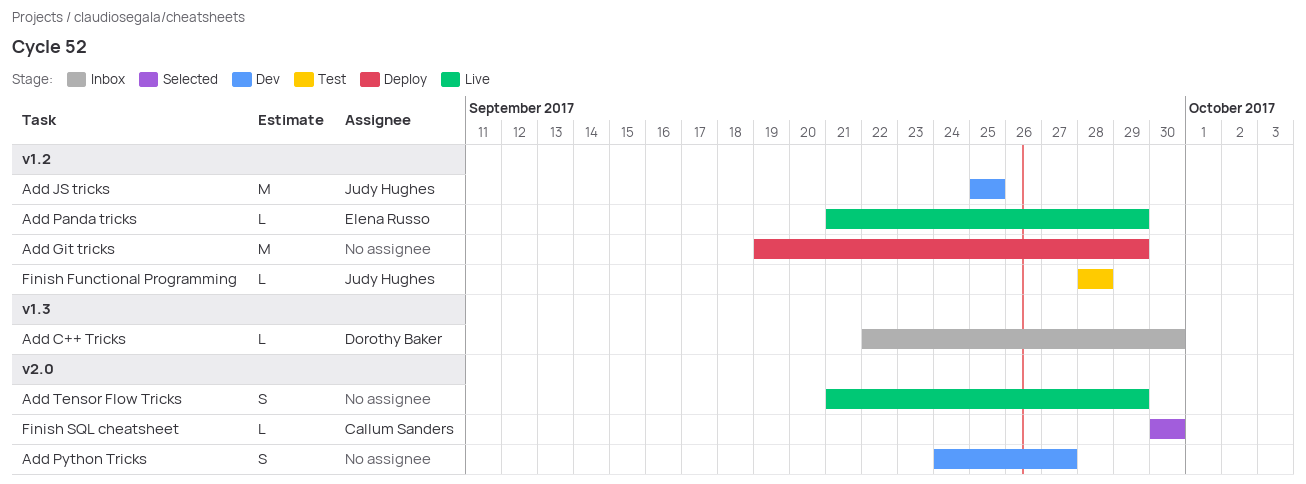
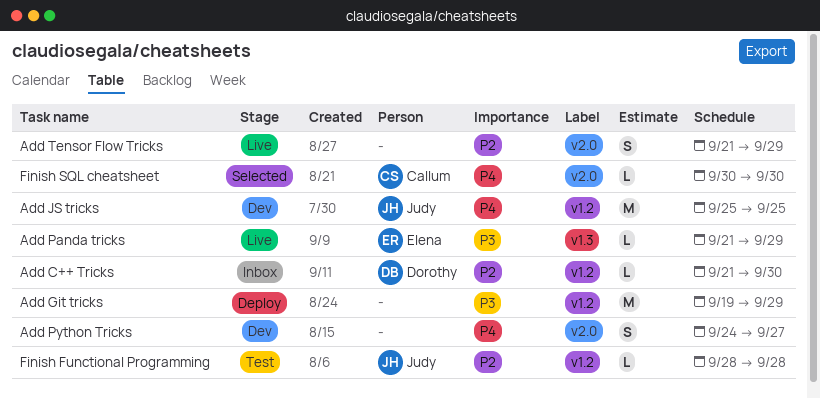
Add C++ Tricks, label: v1.3 -> v1.2
Add C++ Tricks, start: Sep 22 -> Sep 21
Add Panda tricks, label: v1.2 -> v1.3

